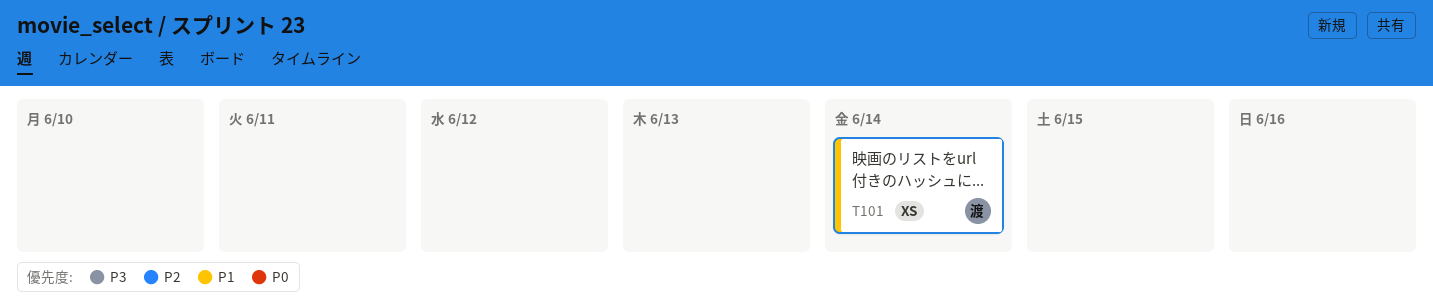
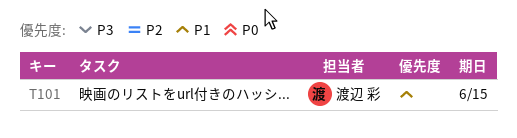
T101, due: Jun 14 -> Jun 15

